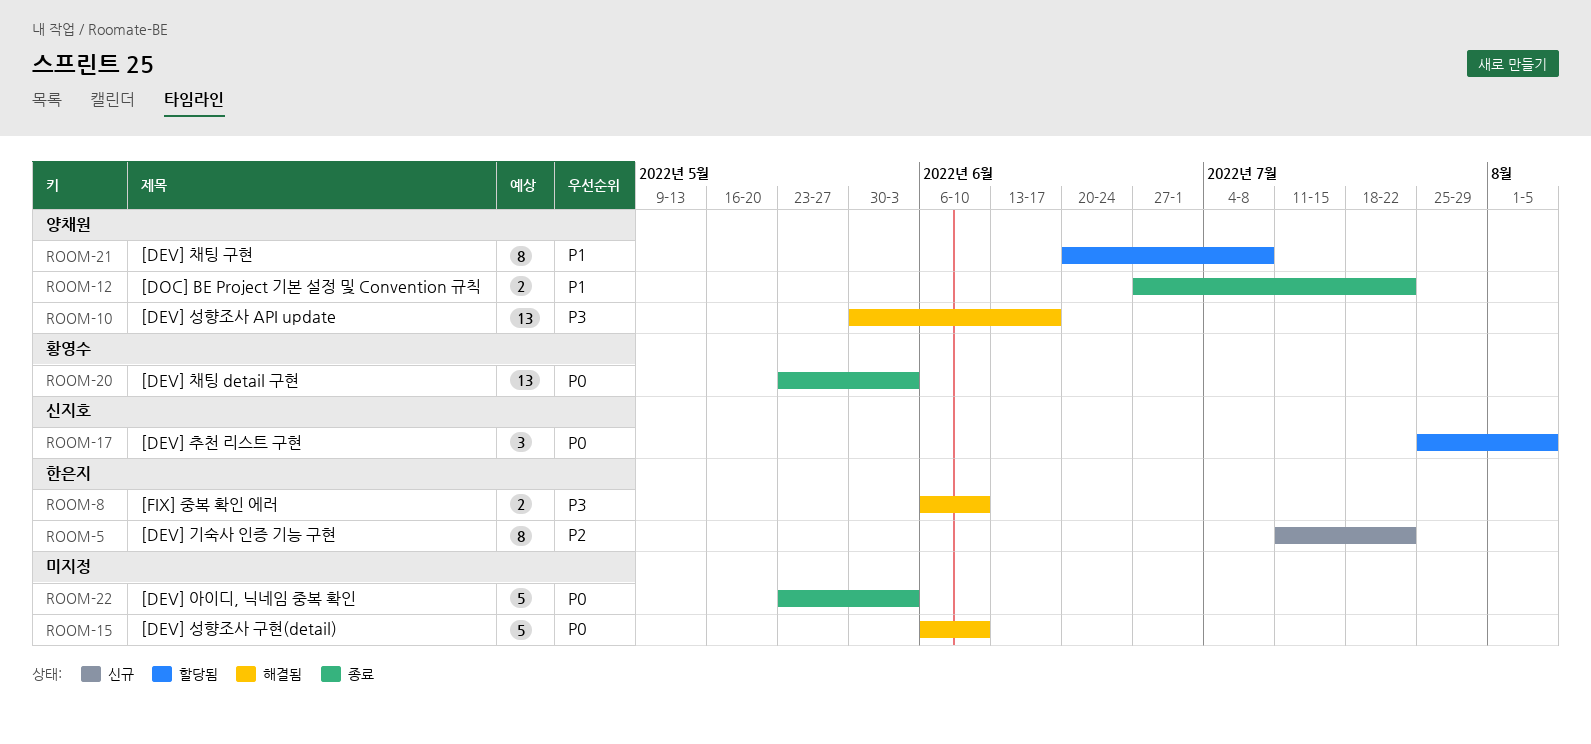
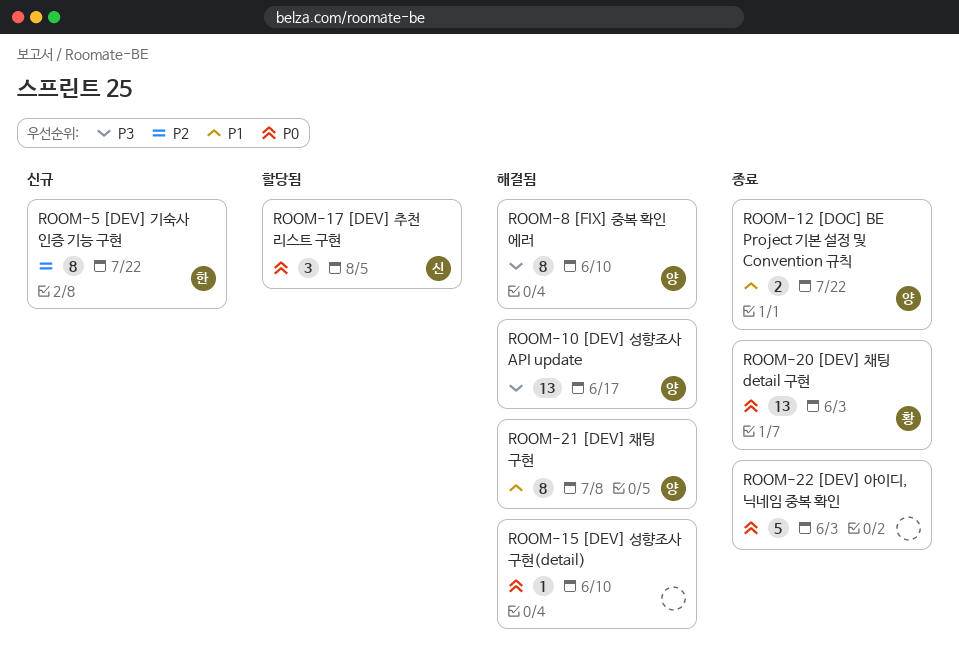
ROOM-8, owner: 한은지 -> 양채원
ROOM-8, estimate: 2 -> 8
ROOM-15, estimate: 5 -> 1
ROOM-21, status: 할당됨 -> 해결됨

